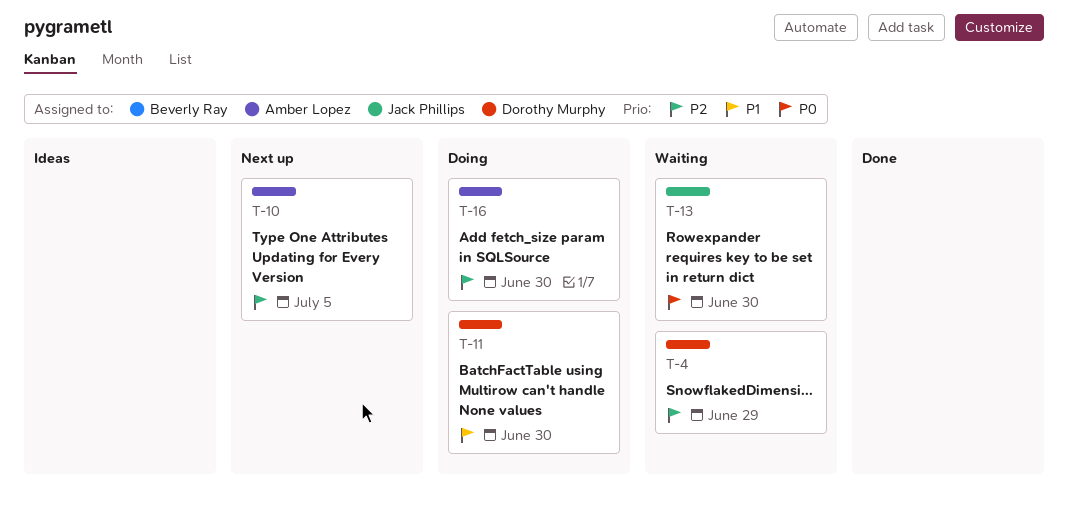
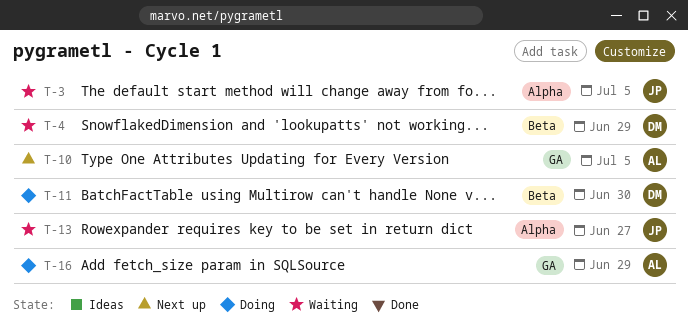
T-3: none -> present
T-13, due: Jun 30 -> Jun 27
T-16, due: Jun 30 -> Jun 29

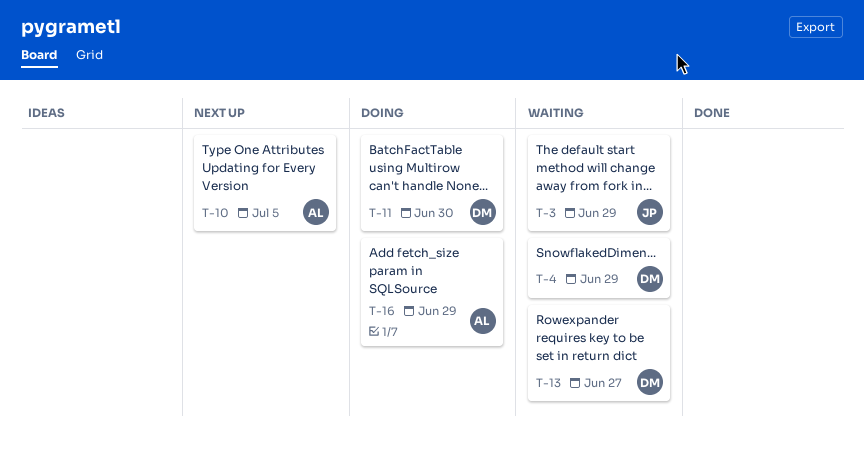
T-3, due: Jul 5 -> Jun 29
T-13, owner: JP -> DM

